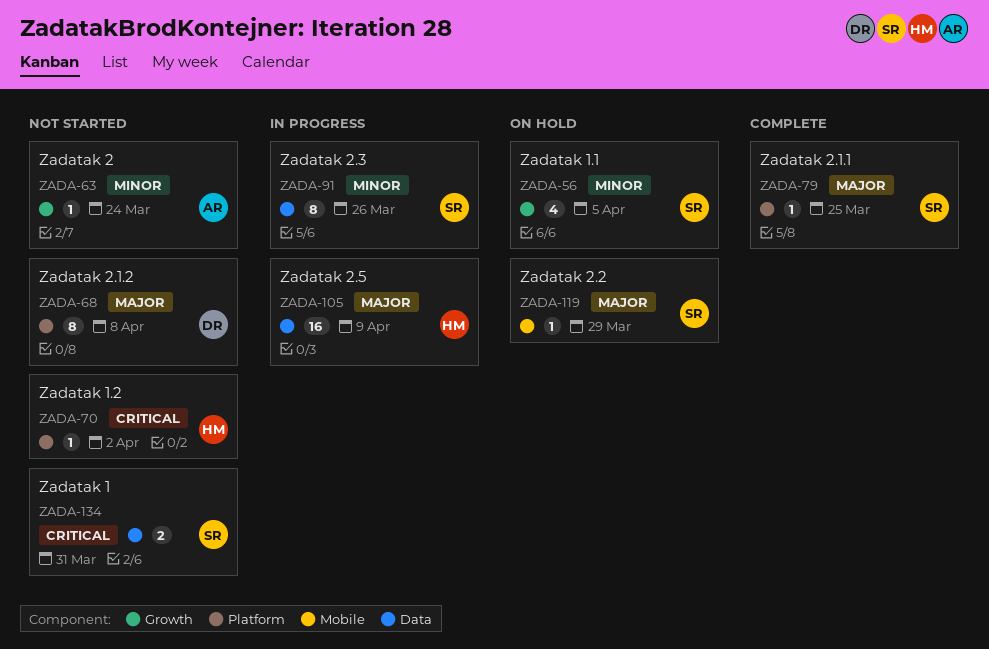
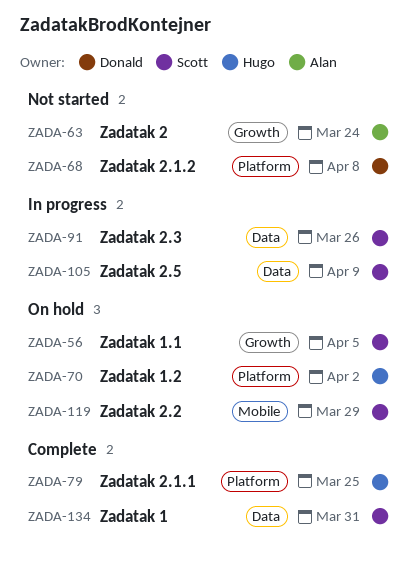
ZADA-70, status: Not started -> On hold
ZADA-79, owner: Scott -> Hugo
ZADA-105, owner: Hugo -> Scott
ZADA-134, status: Not started -> Complete

